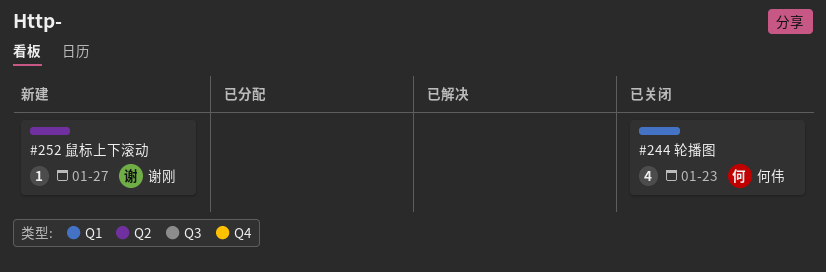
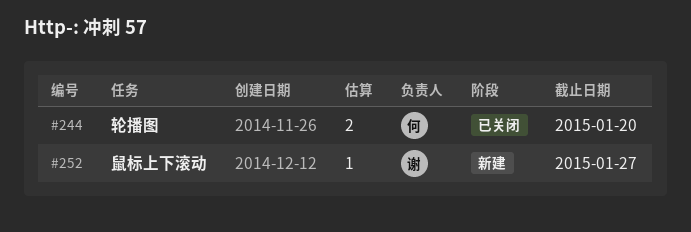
#244, estimate: 4 -> 2
#244, due: Jan 23 -> Jan 20

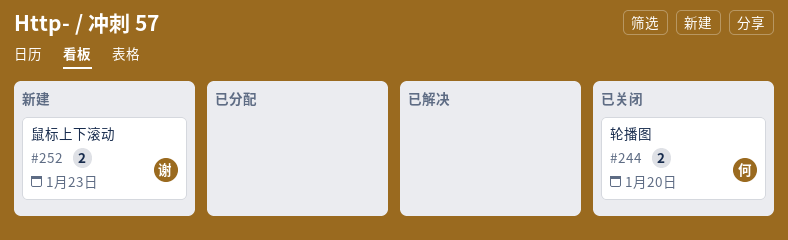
#252, estimate: 1 -> 2
#252, due: Jan 27 -> Jan 23

